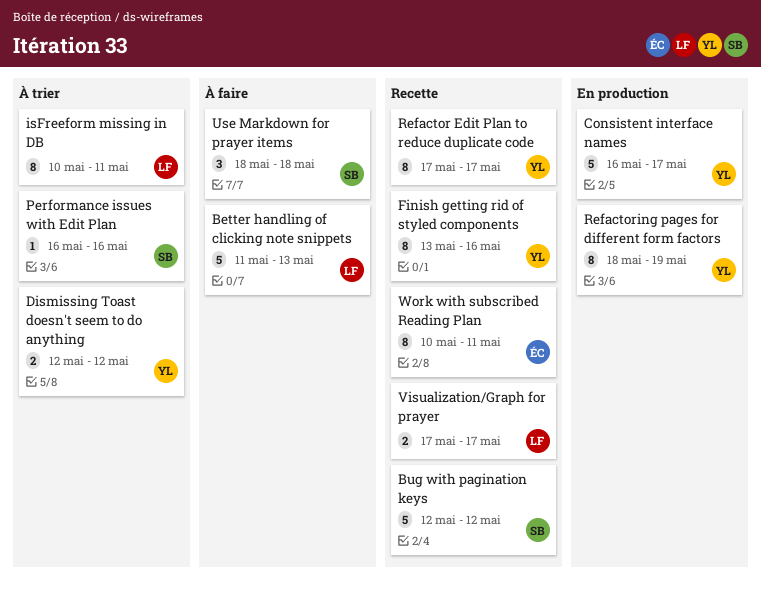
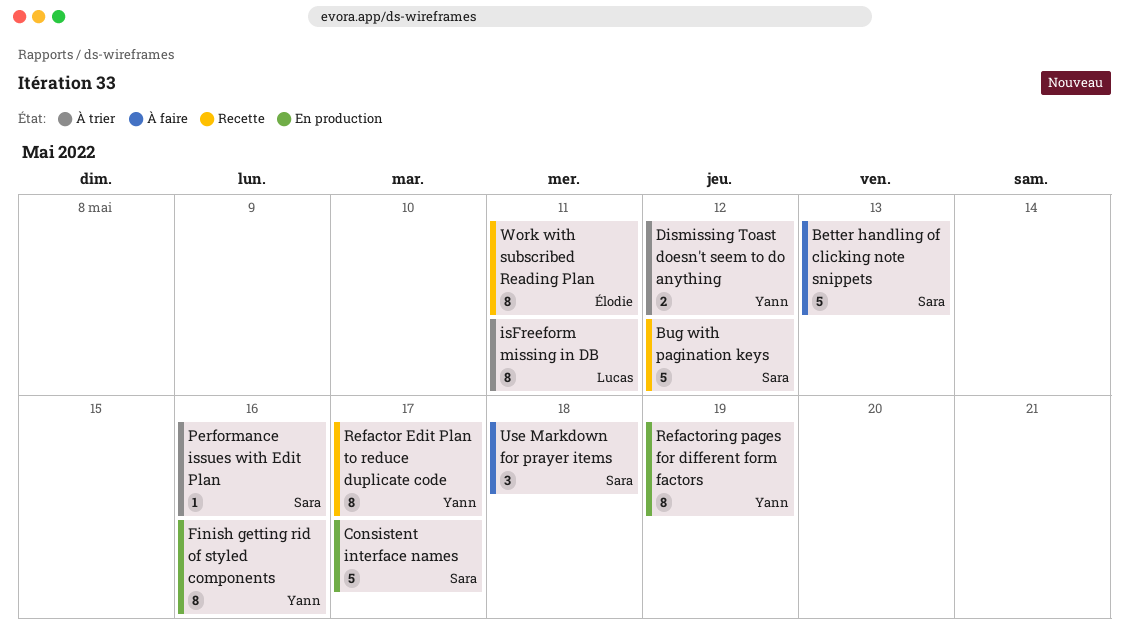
Better handling of clicking note snippets, owner: Lucas -> Sara
Consistent interface names, owner: Yann -> Sara
Finish getting rid of styled components, status: Recette -> En production
Visualization/Graph for prayer: present -> none

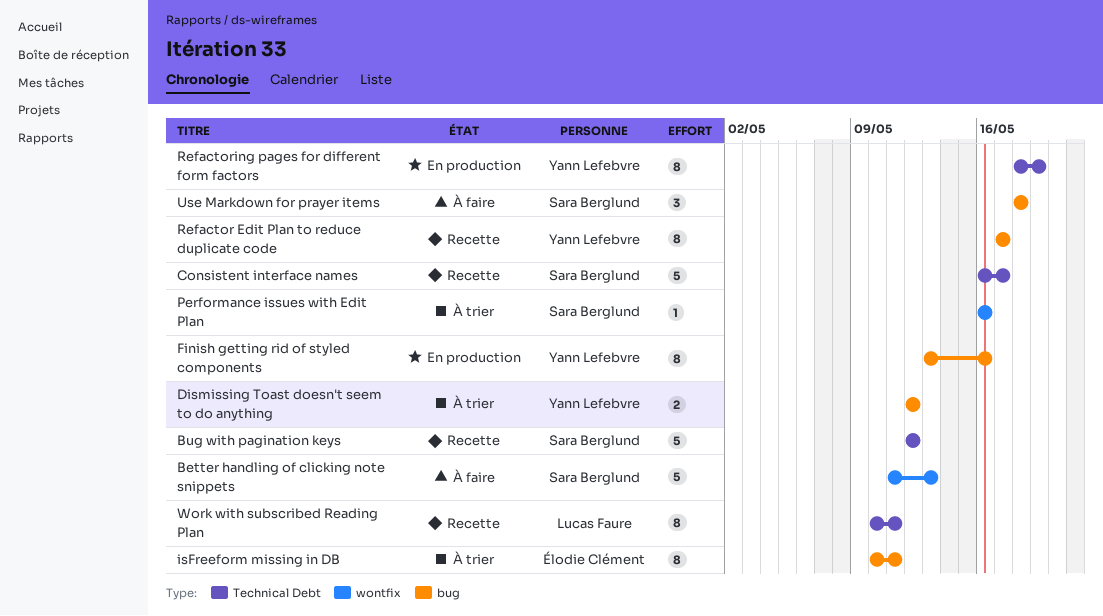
Consistent interface names, status: En production -> Recette
isFreeform missing in DB, owner: Lucas Faure -> Élodie Clément
Work with subscribed Reading Plan, owner: Élodie Clément -> Lucas Faure

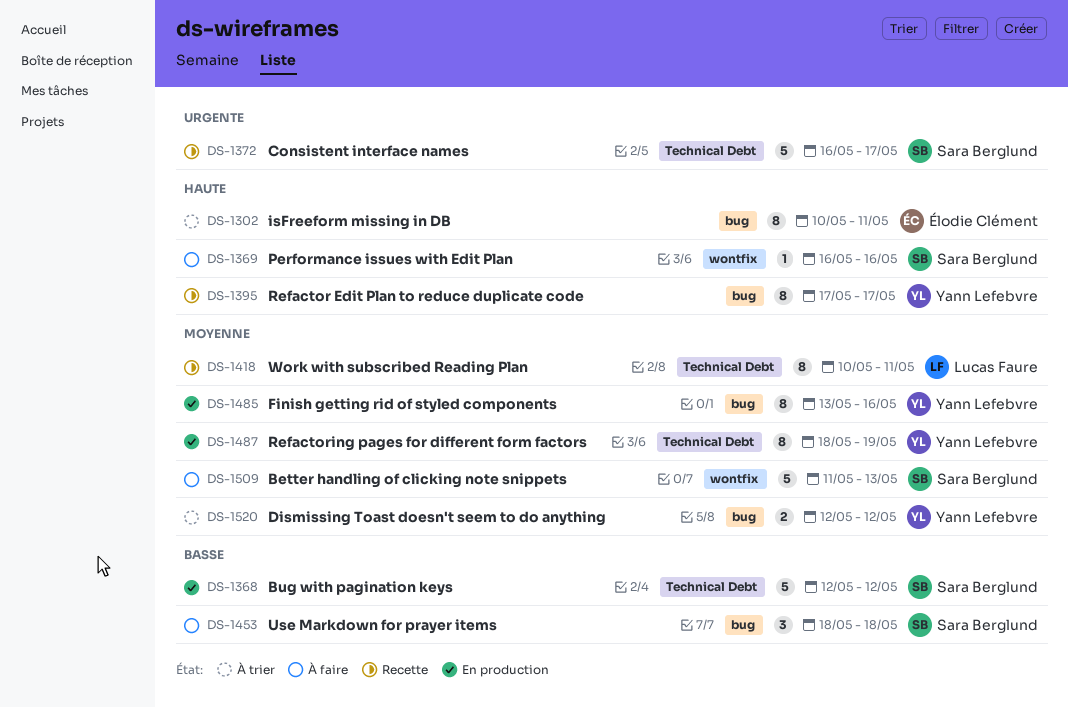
Bug with pagination keys, status: Recette -> En production
Performance issues with Edit Plan, status: À trier -> À faire

